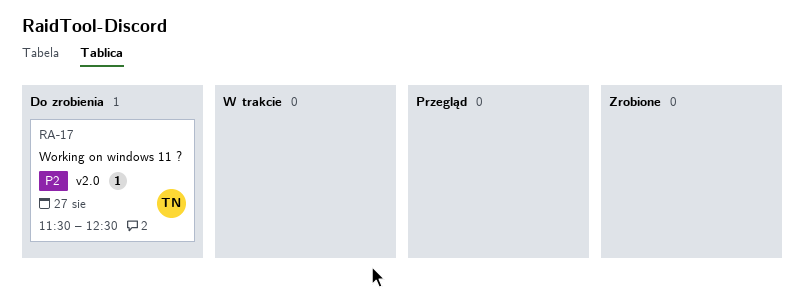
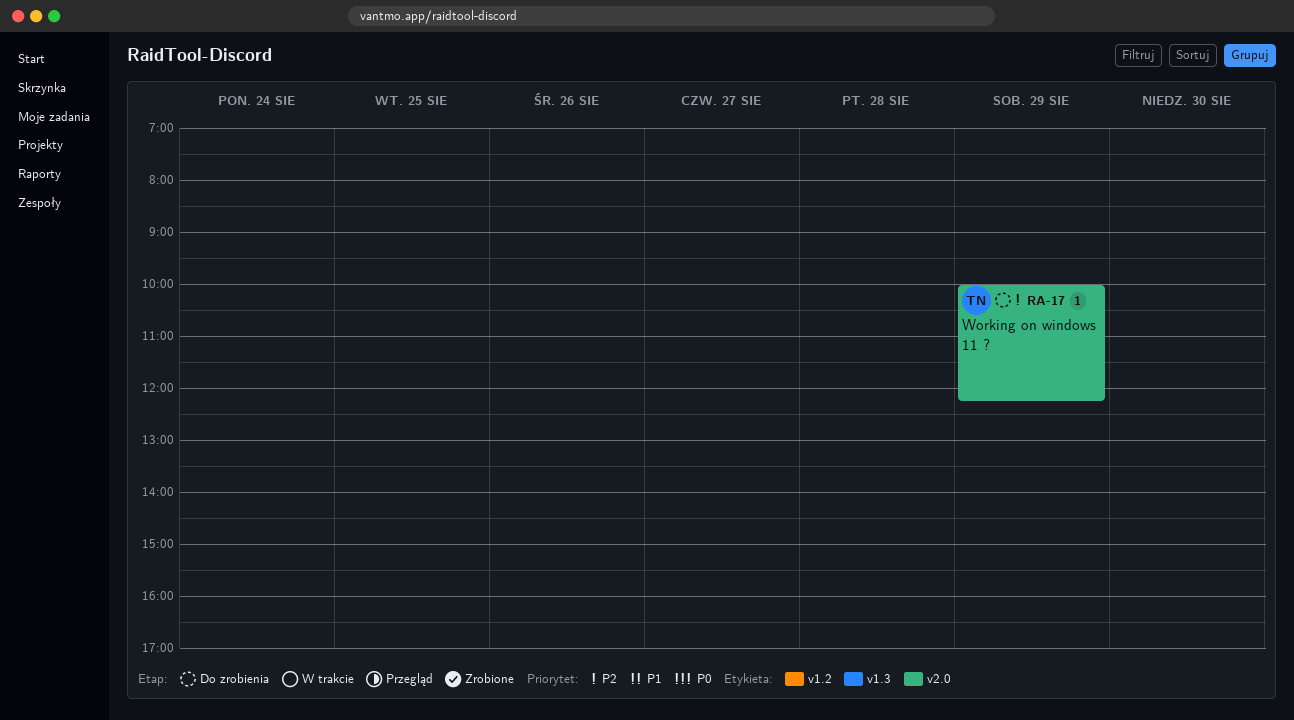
RA-17, day: Aug 27 -> Aug 29
RA-17, begins: 11:30 -> 10:00
RA-17, ends: 12:30 -> 12:15

